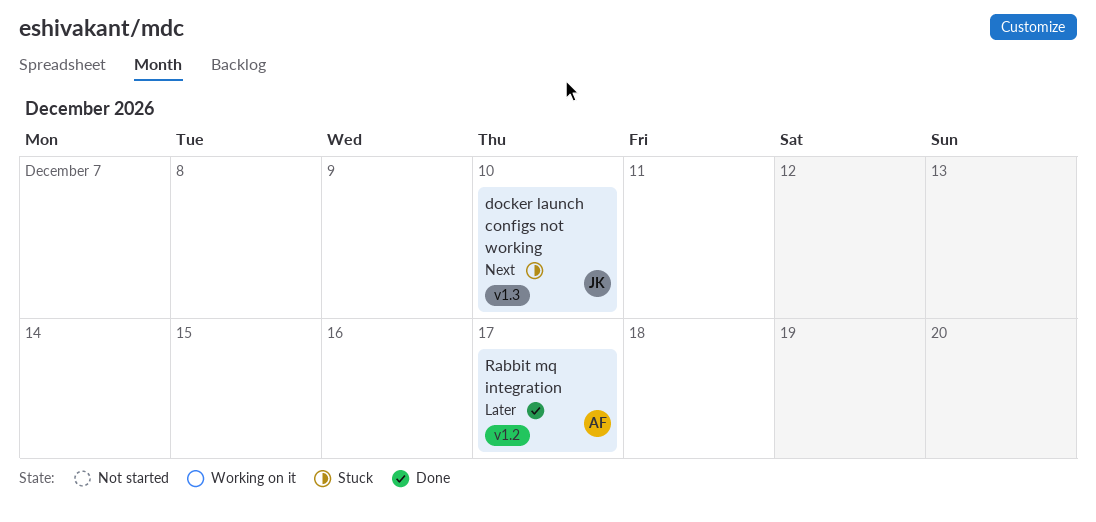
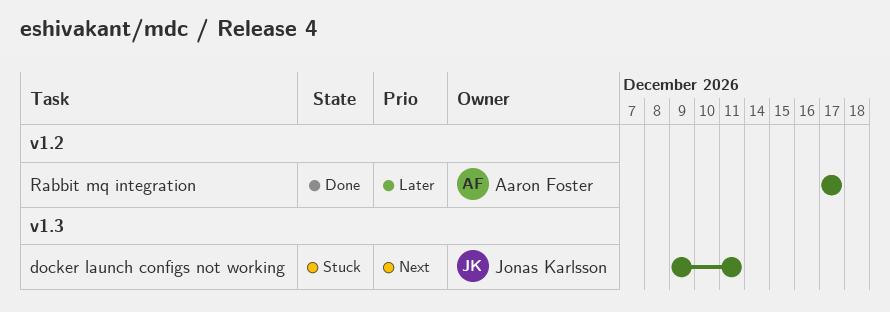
docker launch configs not working, due: Dec 10 -> Dec 11

